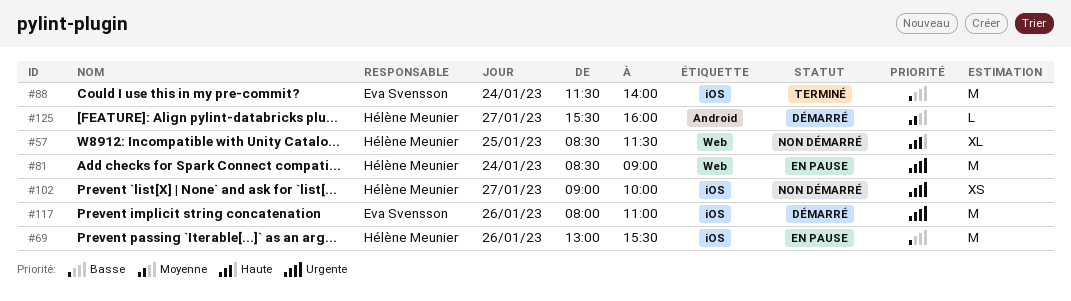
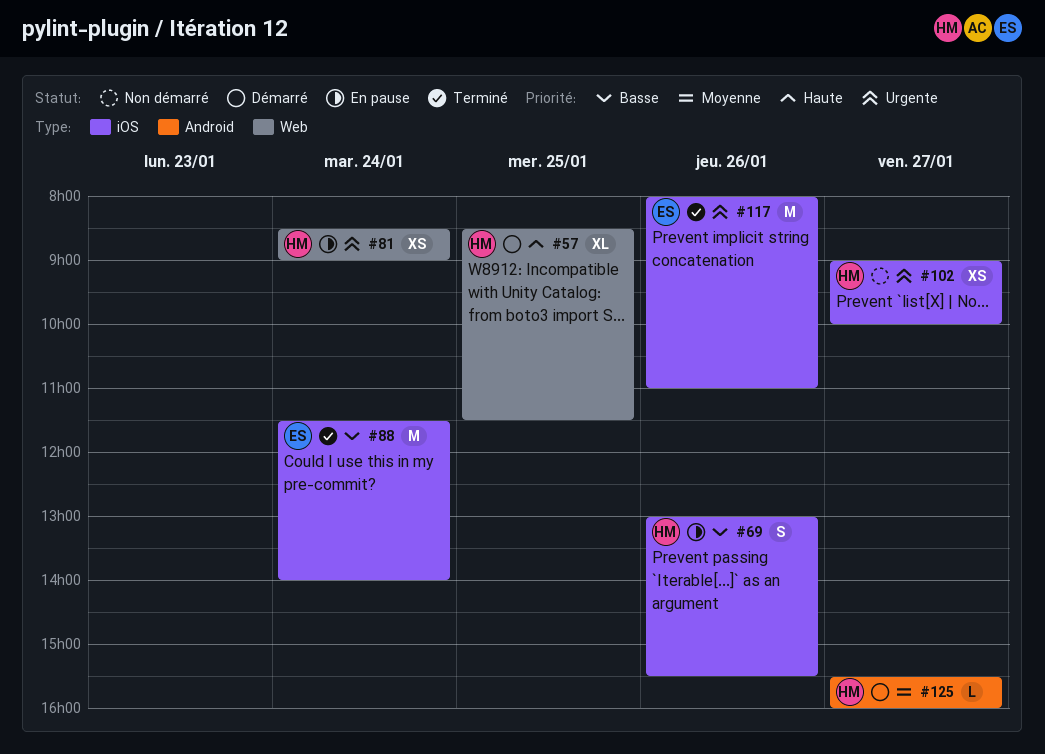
#57, status: Non démarré -> Démarré
#69, estimate: M -> S
#81, estimate: M -> XS
#117, status: Démarré -> Terminé

